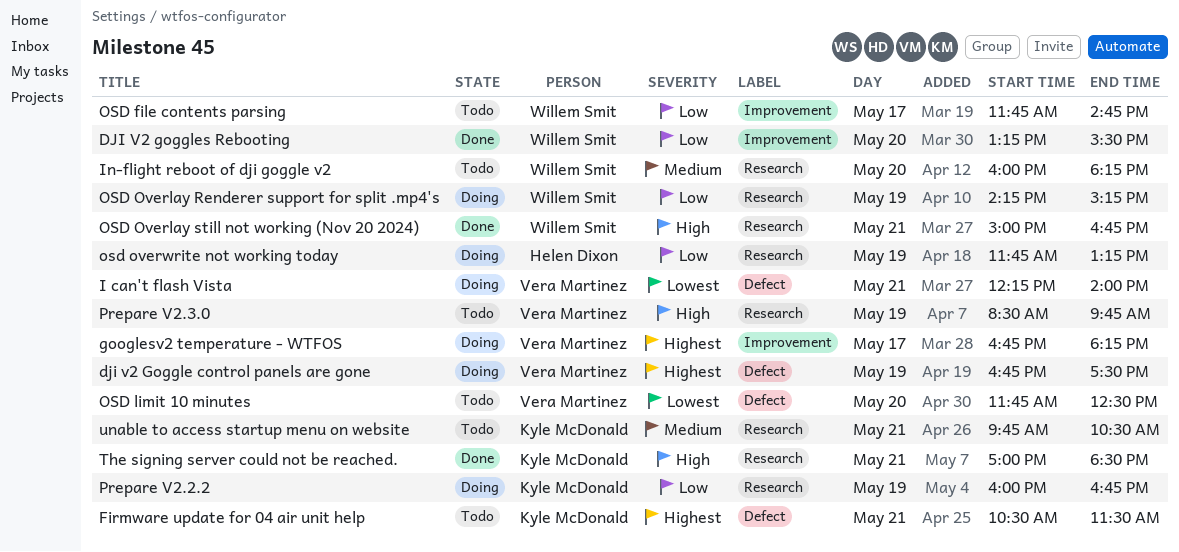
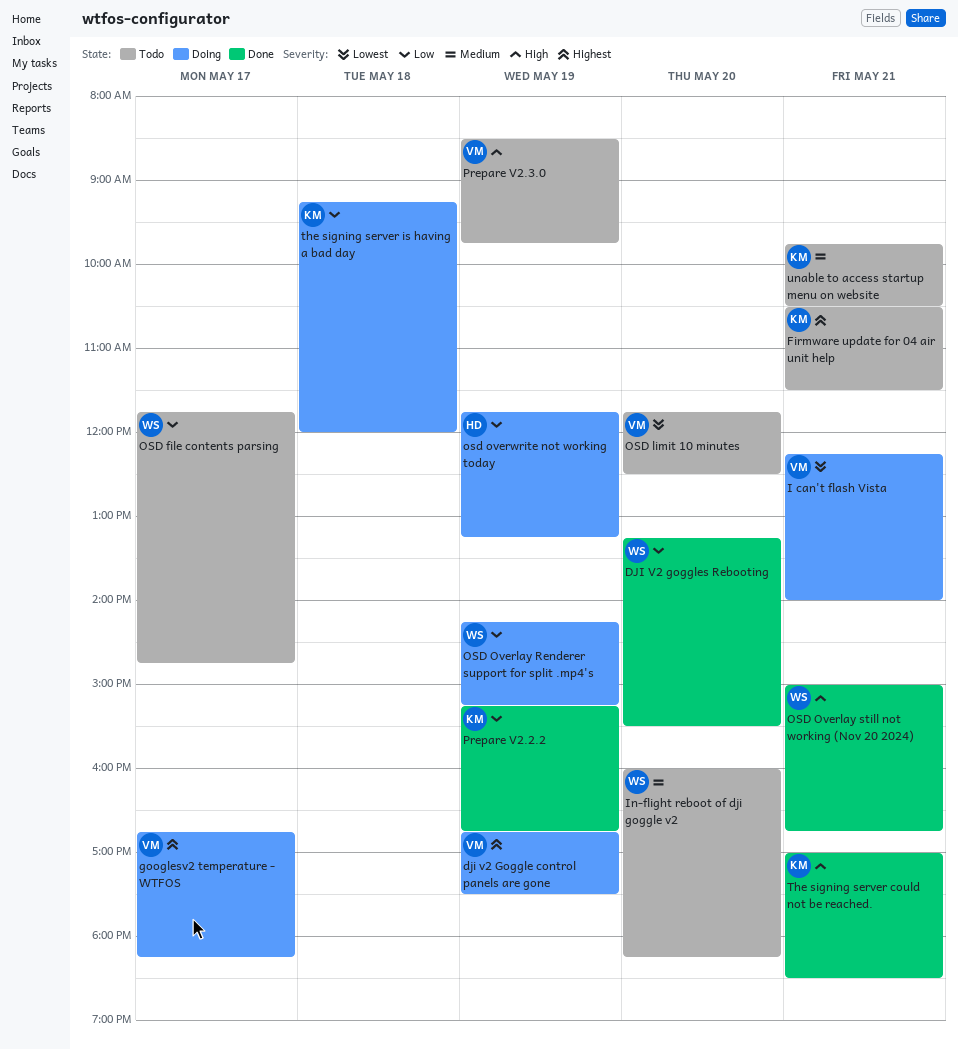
Prepare V2.2.2, status: Doing -> Done
Prepare V2.2.2, begins: 16:00 -> 15:15
the signing server is having a bad day: none -> present

